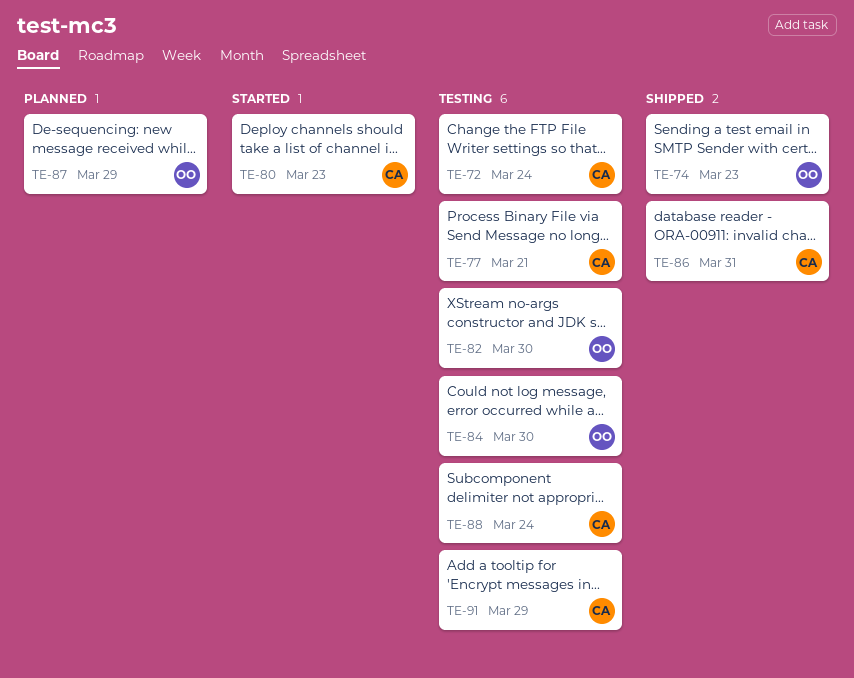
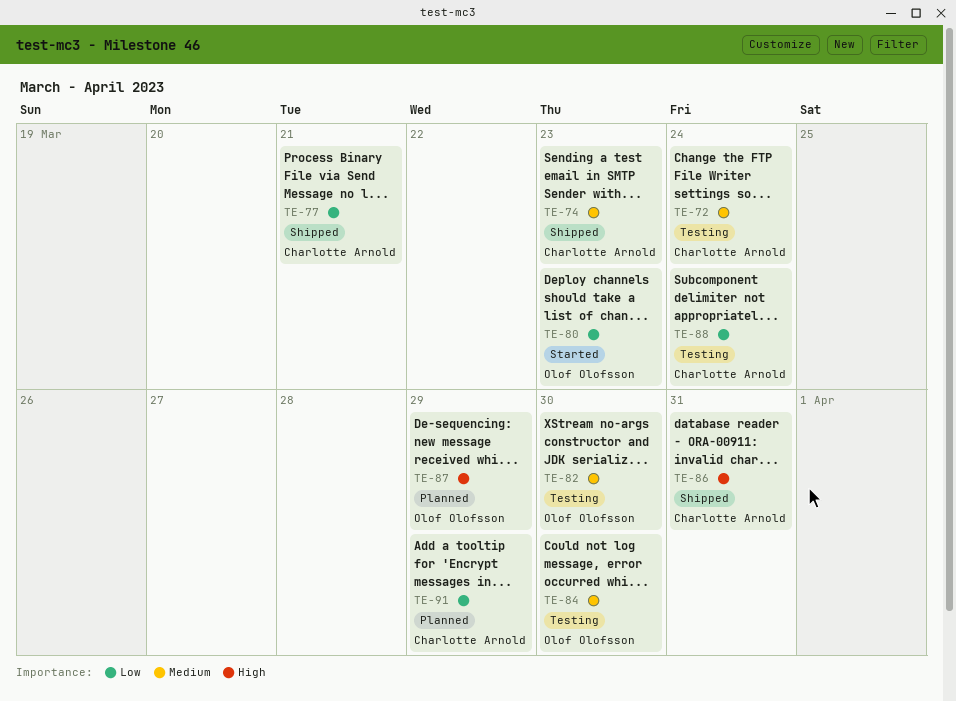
TE-74, owner: Olof Olofsson -> Charlotte Arnold
TE-77, status: Testing -> Shipped
TE-80, owner: Charlotte Arnold -> Olof Olofsson
TE-91, status: Testing -> Planned

